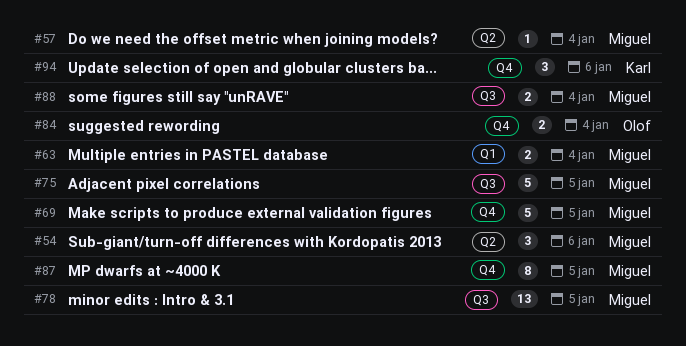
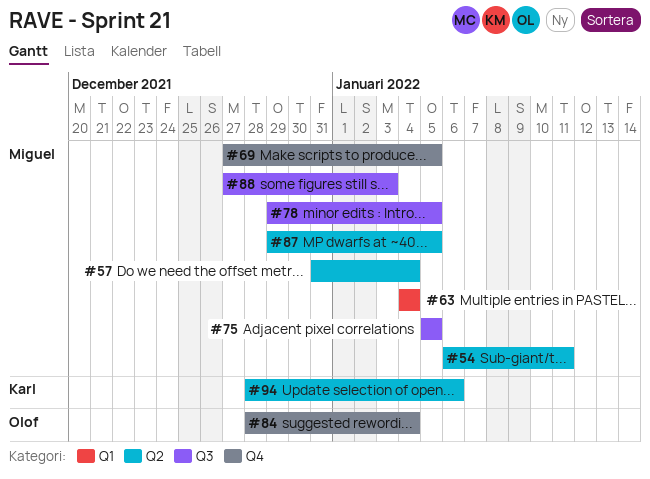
#54, due: Jan 6 -> Jan 11
#87, label: Q4 -> Q2
#88, due: Jan 4 -> Jan 3
#94, label: Q4 -> Q2

